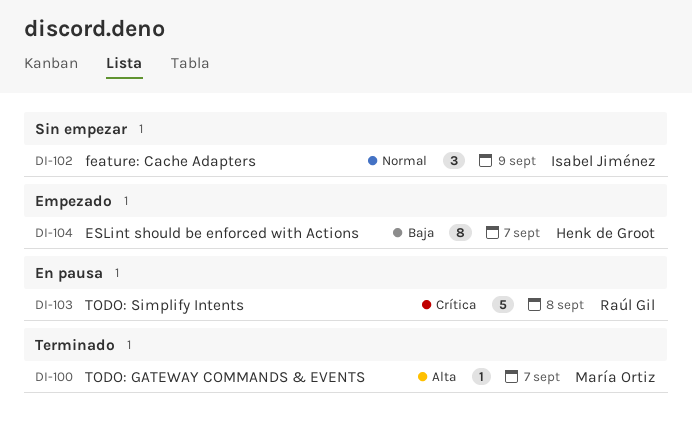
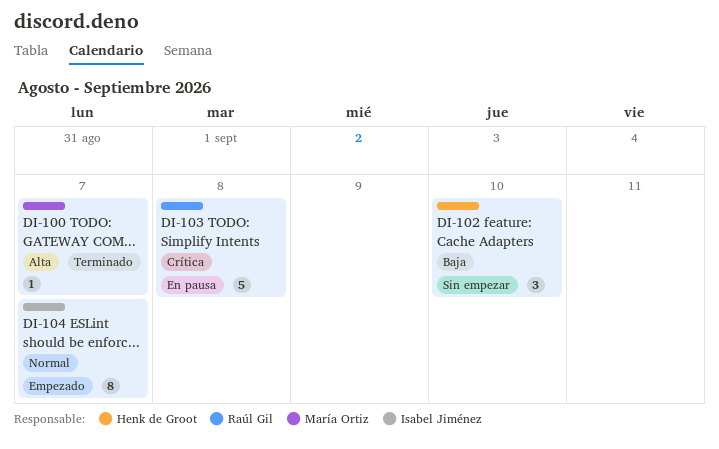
DI-102, owner: Isabel Jiménez -> Henk de Groot
DI-102, priority: Normal -> Baja
DI-102, due: Sep 9 -> Sep 10
DI-104, owner: Henk de Groot -> Isabel Jiménez
DI-104, priority: Baja -> Normal

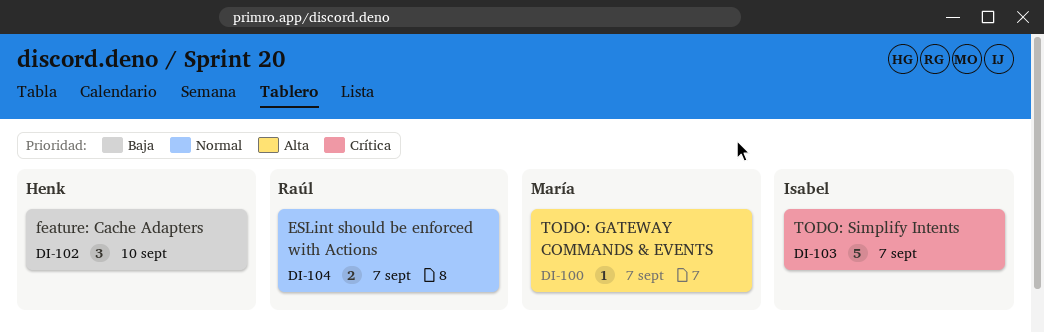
DI-103, owner: Raúl Gil -> Isabel Jiménez
DI-103, due: Sep 8 -> Sep 7
DI-104, owner: Isabel Jiménez -> Raúl Gil
DI-104, estimate: 8 -> 2

